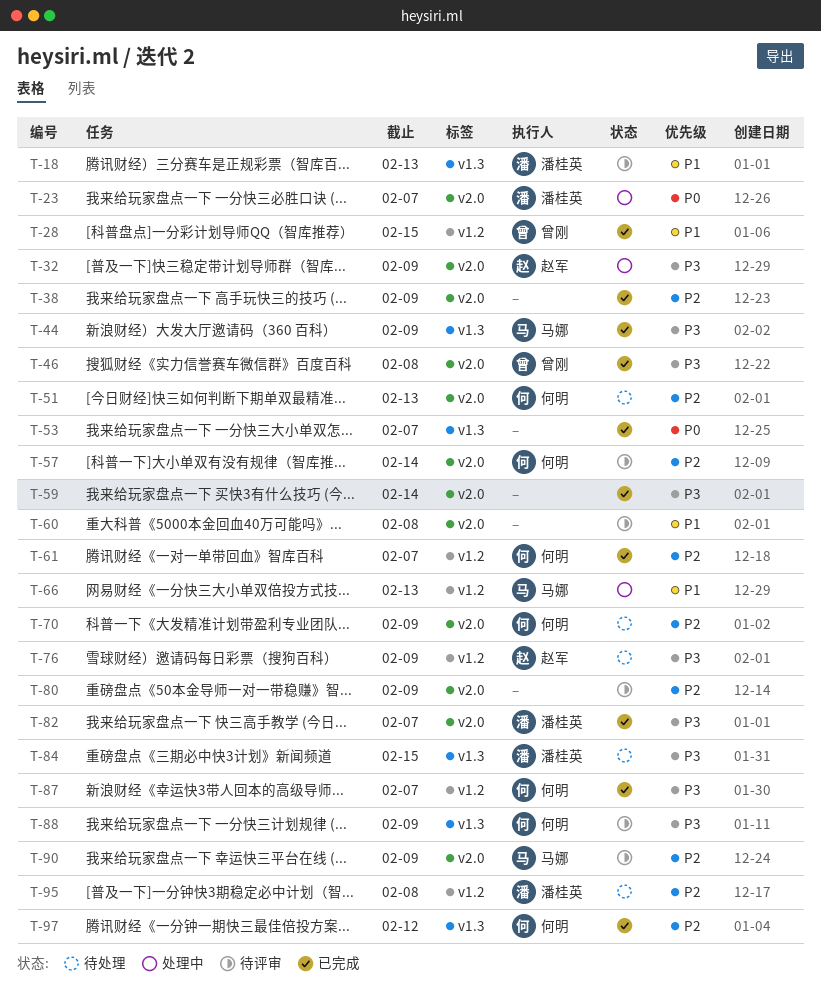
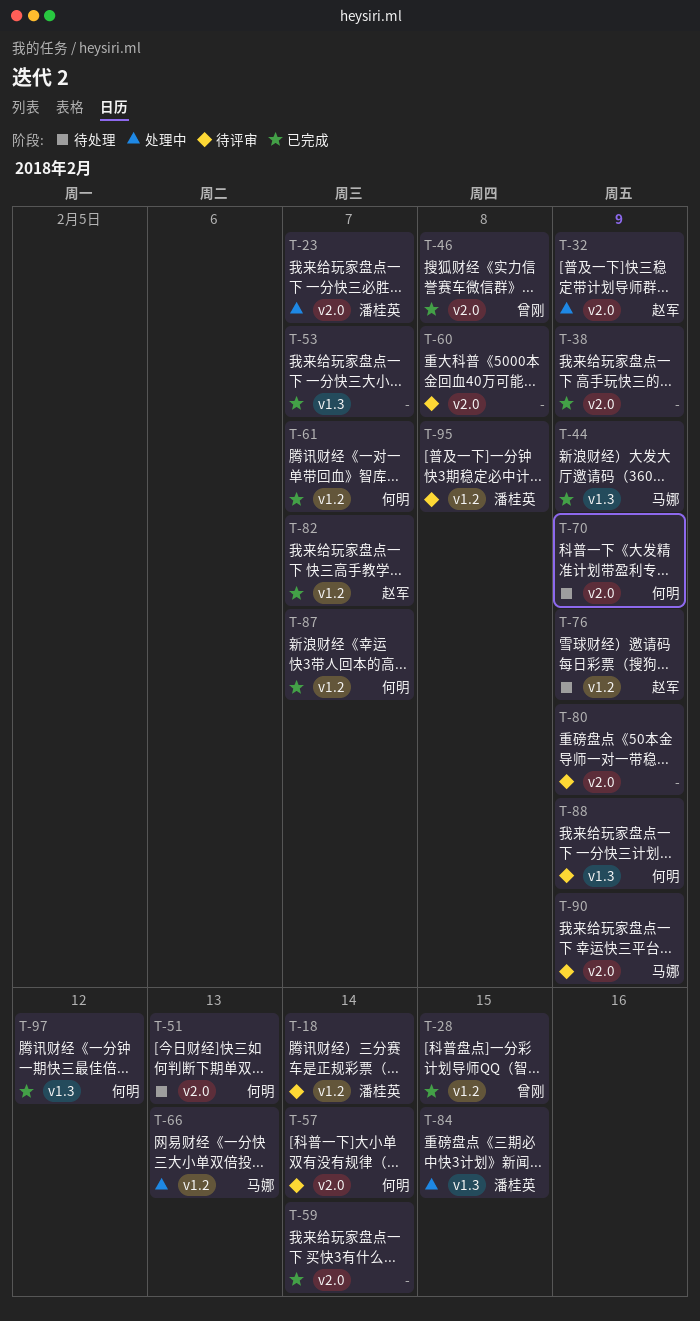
T-18, label: v1.3 -> v1.2
T-18, due: Feb 13 -> Feb 14
T-82, owner: 潘桂英 -> 赵军
T-82, label: v2.0 -> v1.2
T-84, status: 待处理 -> 处理中
T-95, status: 待处理 -> 待评审

